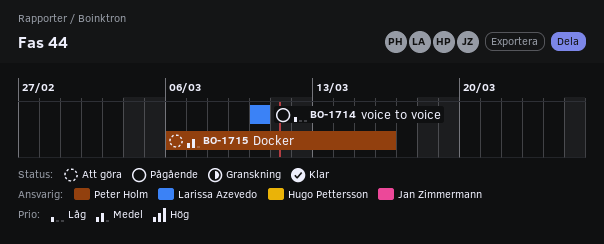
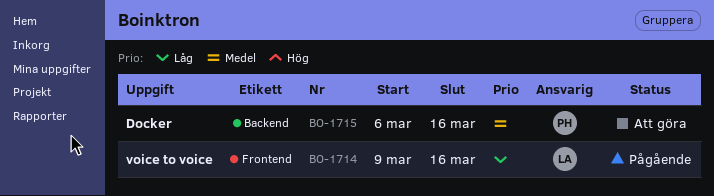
BO-1714, start: Mar 10 -> Mar 9
BO-1714, due: Mar 10 -> Mar 16

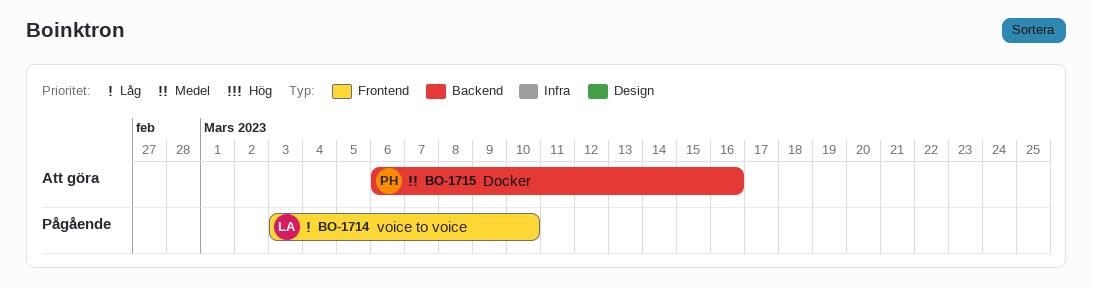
BO-1714, start: Mar 9 -> Mar 3
BO-1714, due: Mar 16 -> Mar 10

